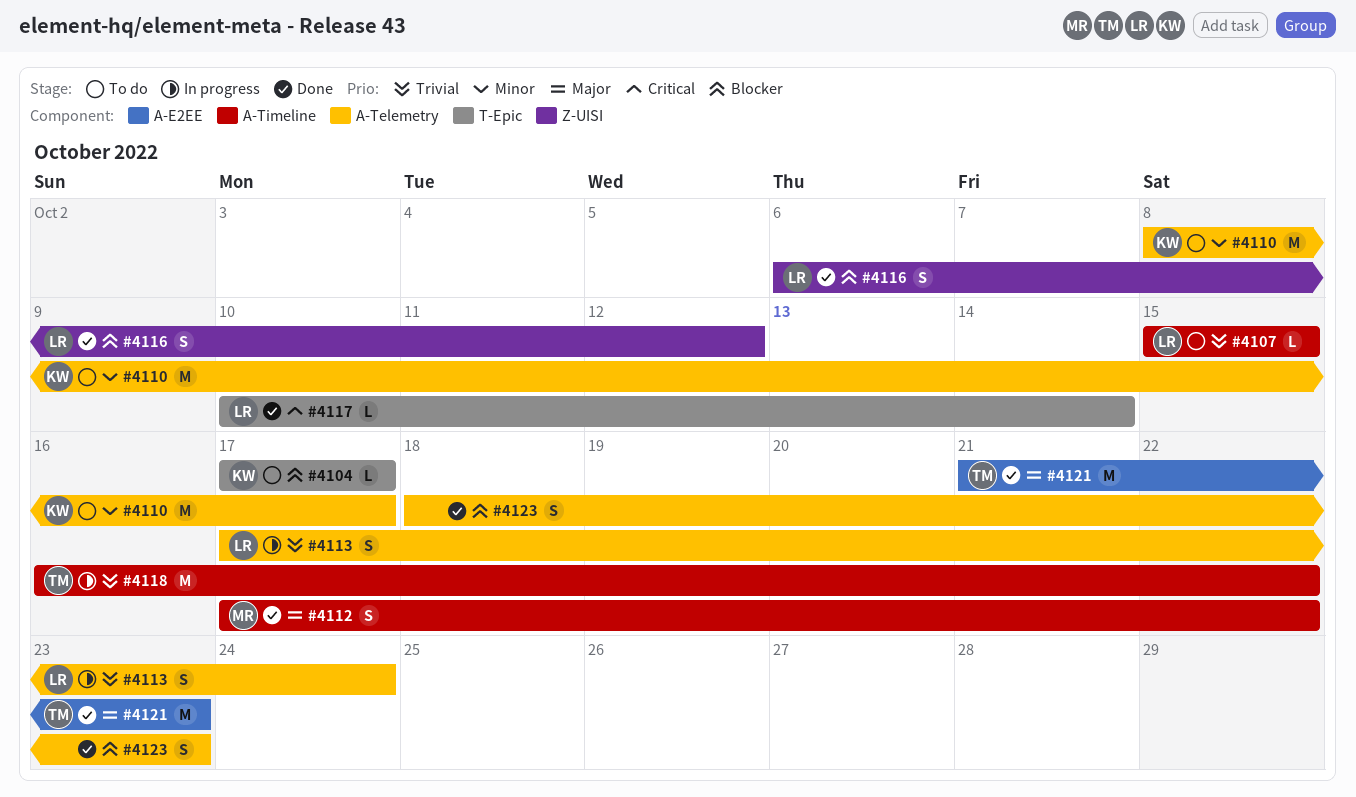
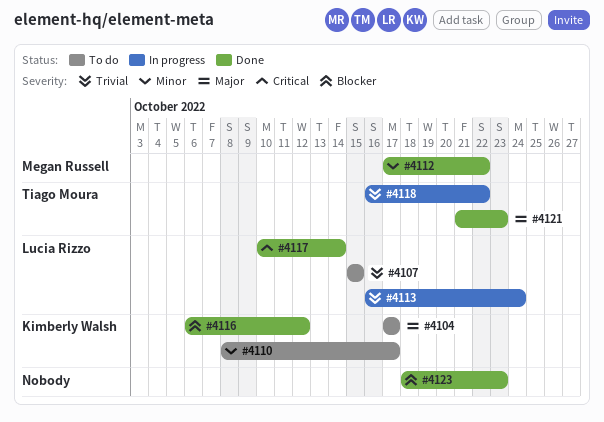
#4104, priority: Blocker -> Major
#4112, priority: Major -> Minor
#4113, start: Oct 17 -> Oct 16
#4116, owner: Lucia Rizzo -> Kimberly Walsh

